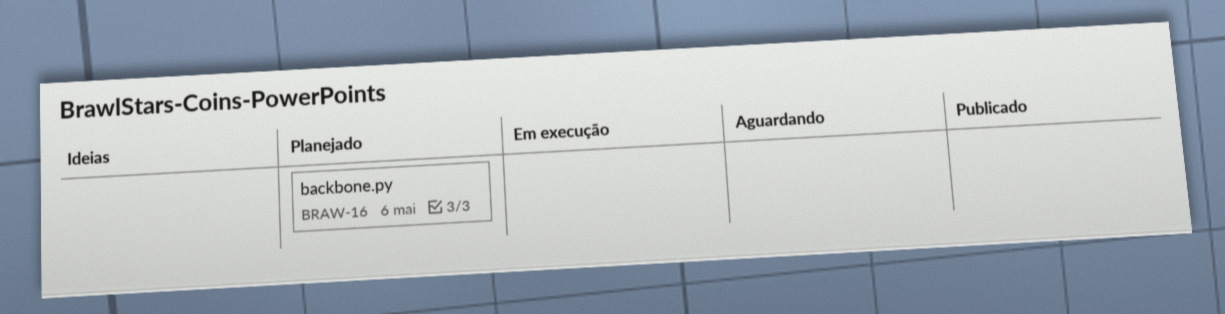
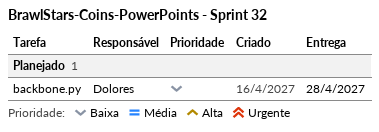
backbone.py, due: May 6 -> Apr 28

